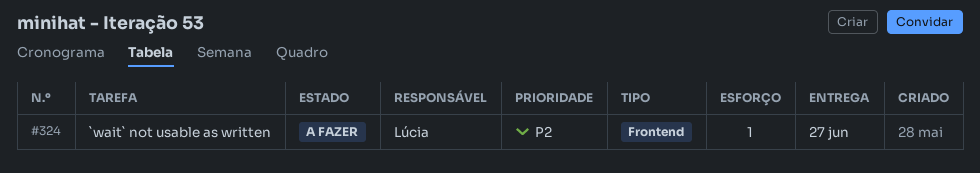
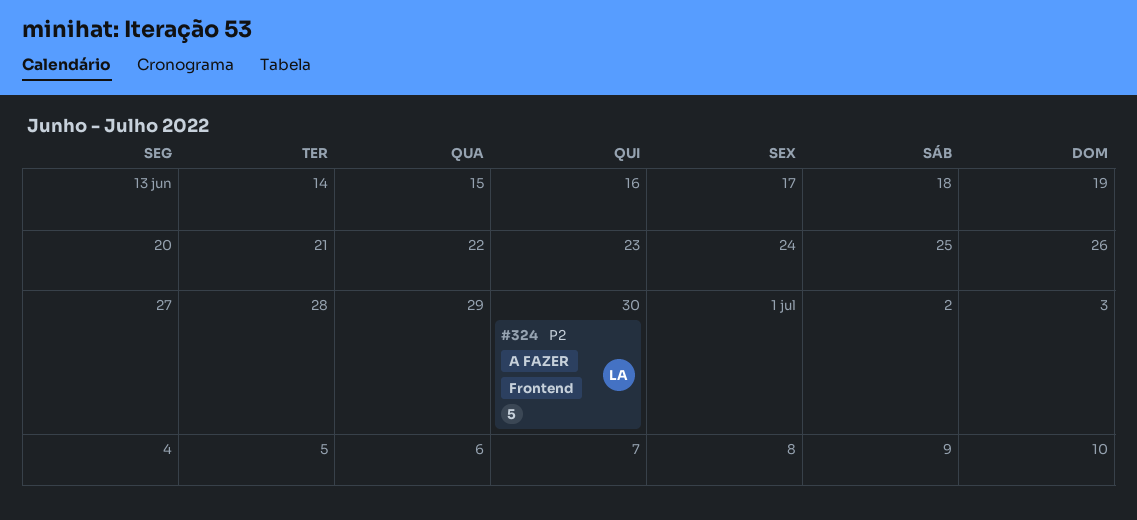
#324, estimate: 1 -> 5
#324, due: Jun 27 -> Jun 30

